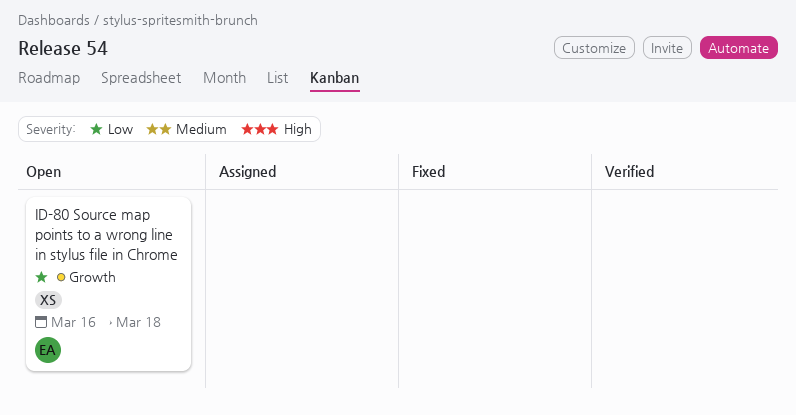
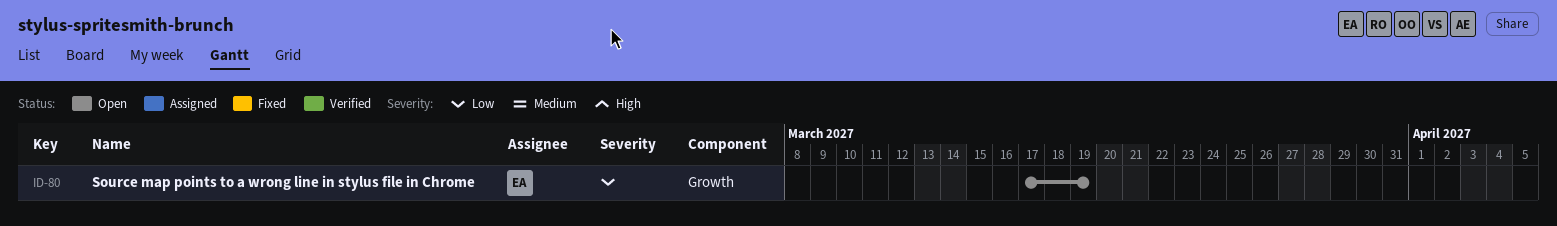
ID-80, start: Mar 16 -> Mar 17
ID-80, due: Mar 18 -> Mar 19

